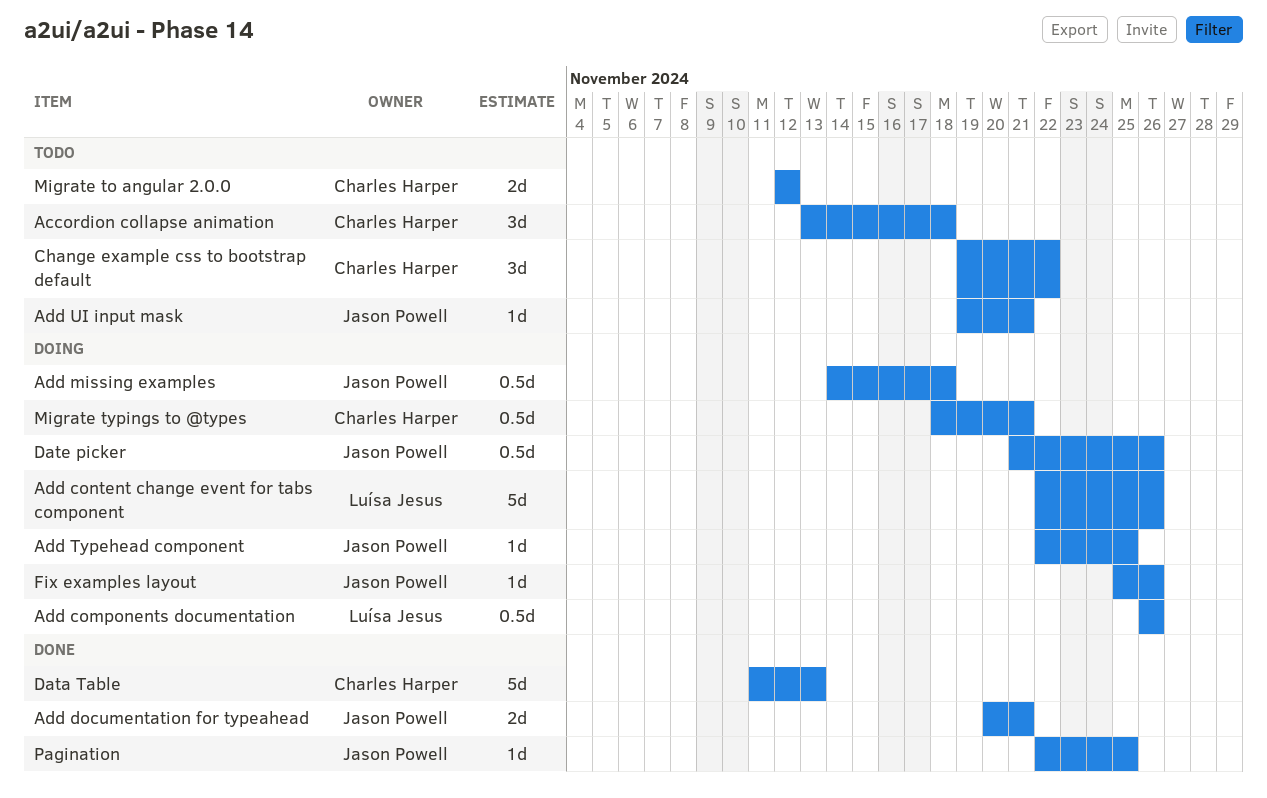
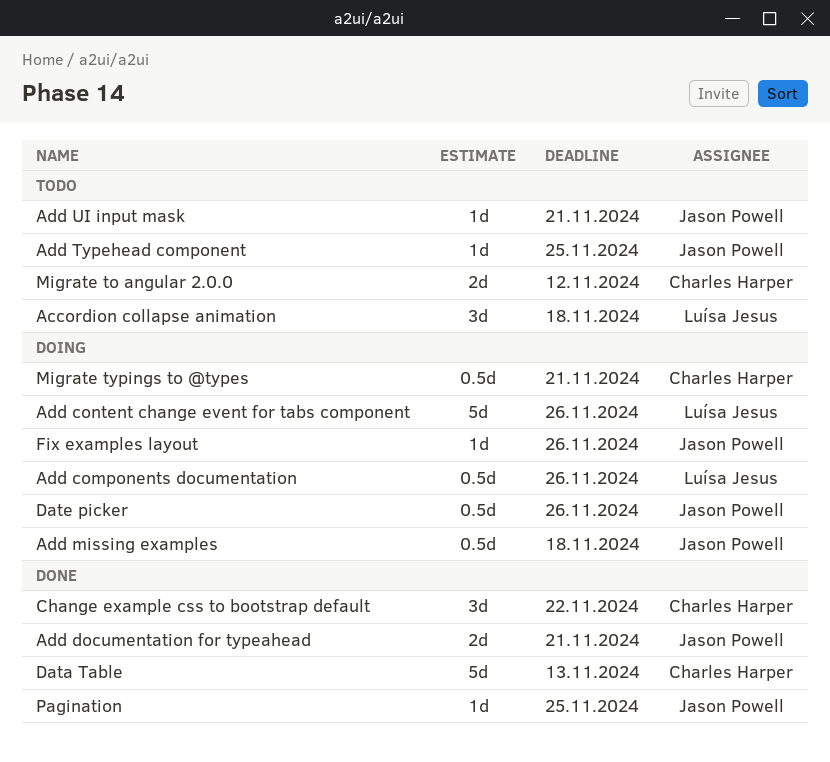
Accordion collapse animation, owner: Charles Harper -> Luísa Jesus
Add Typehead component, status: Doing -> Todo
Change example css to bootstrap default, status: Todo -> Done

